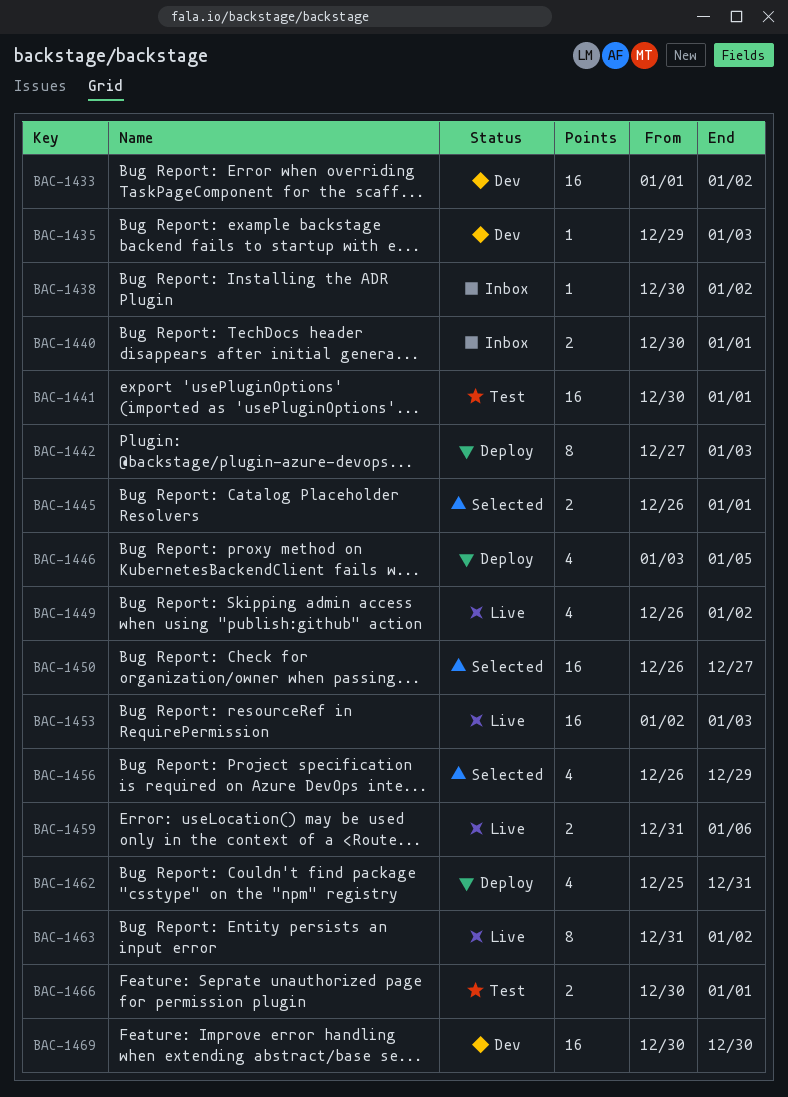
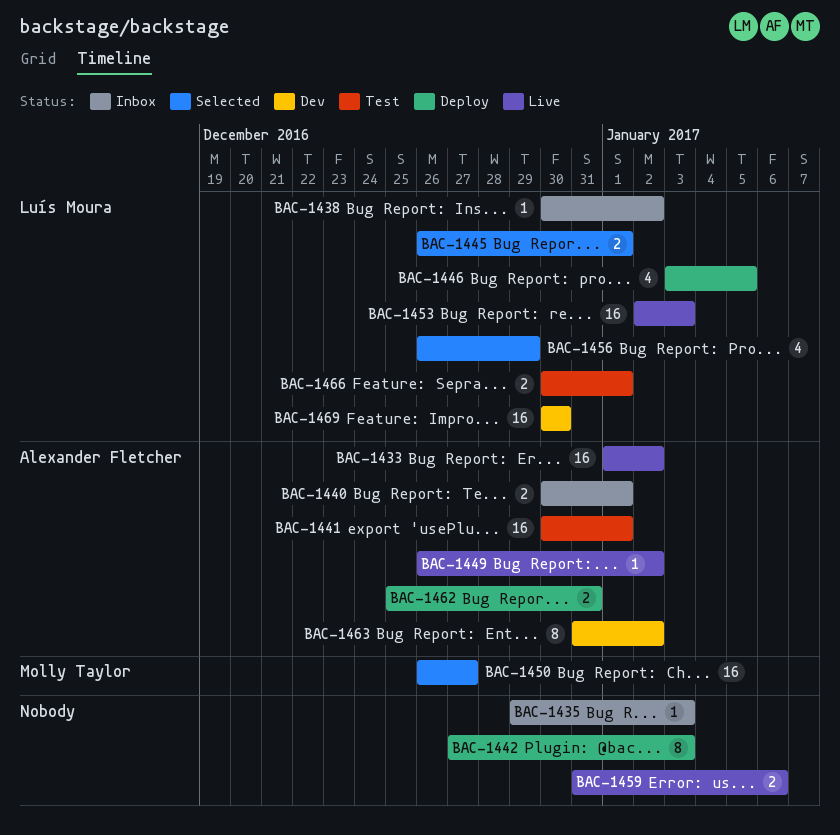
BAC-1433, status: Dev -> Live
BAC-1435, status: Dev -> Inbox
BAC-1449, estimate: 4 -> 1
BAC-1462, estimate: 4 -> 2
BAC-1463, status: Live -> Dev

